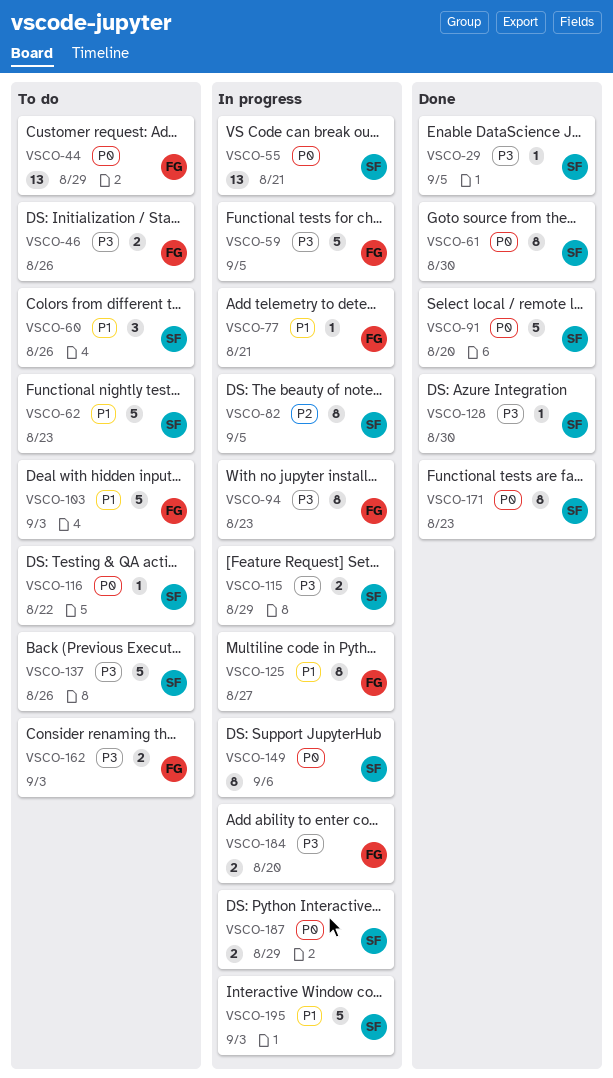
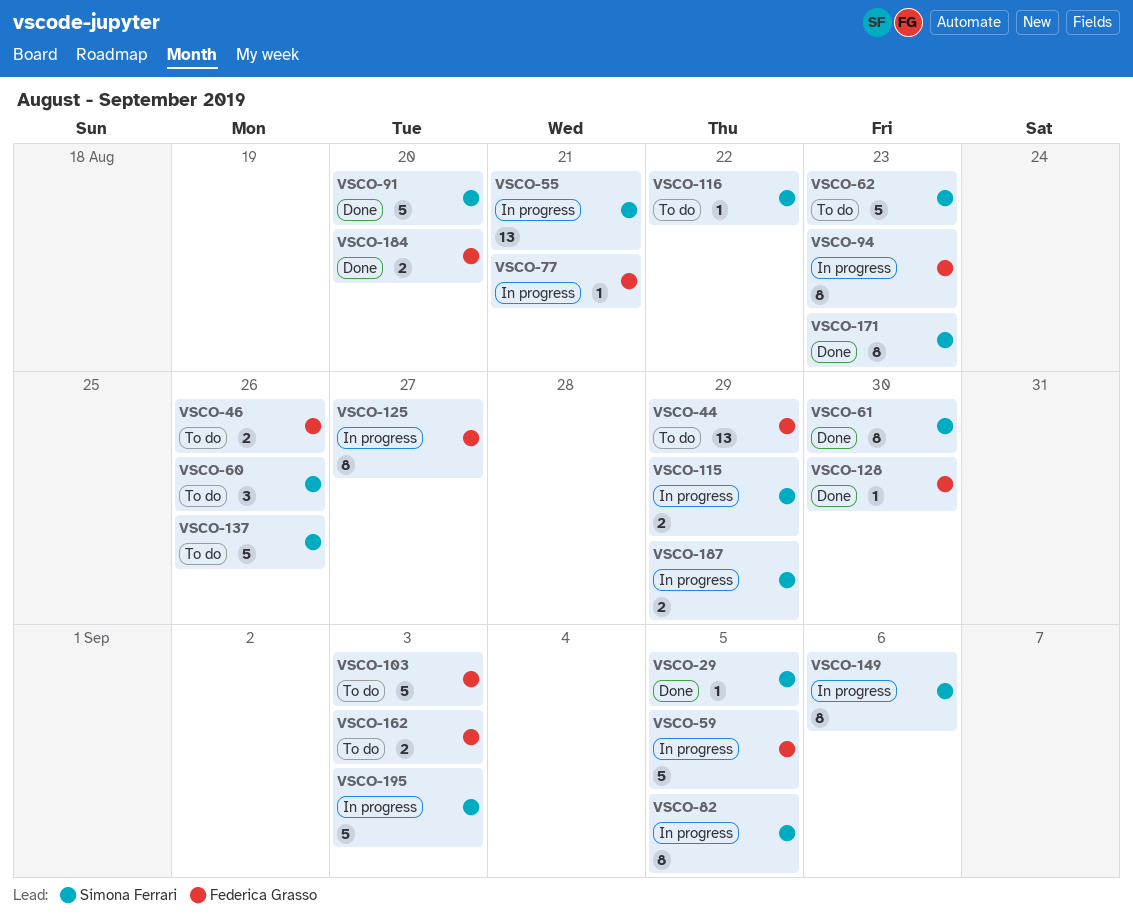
VSCO-128, owner: Simona Ferrari -> Federica Grasso
VSCO-184, status: In progress -> Done

